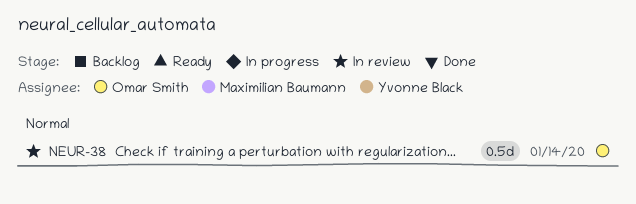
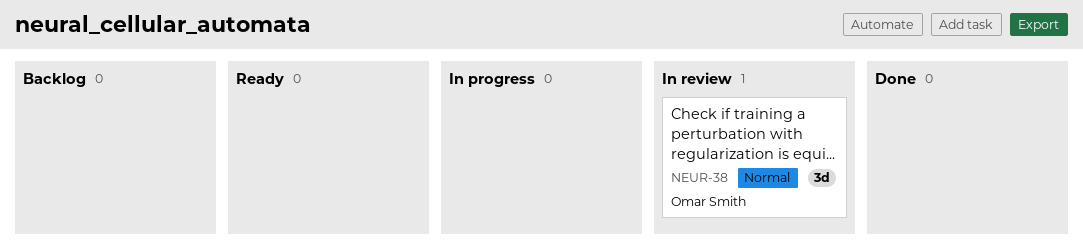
NEUR-38, estimate: 0.5d -> 3d

